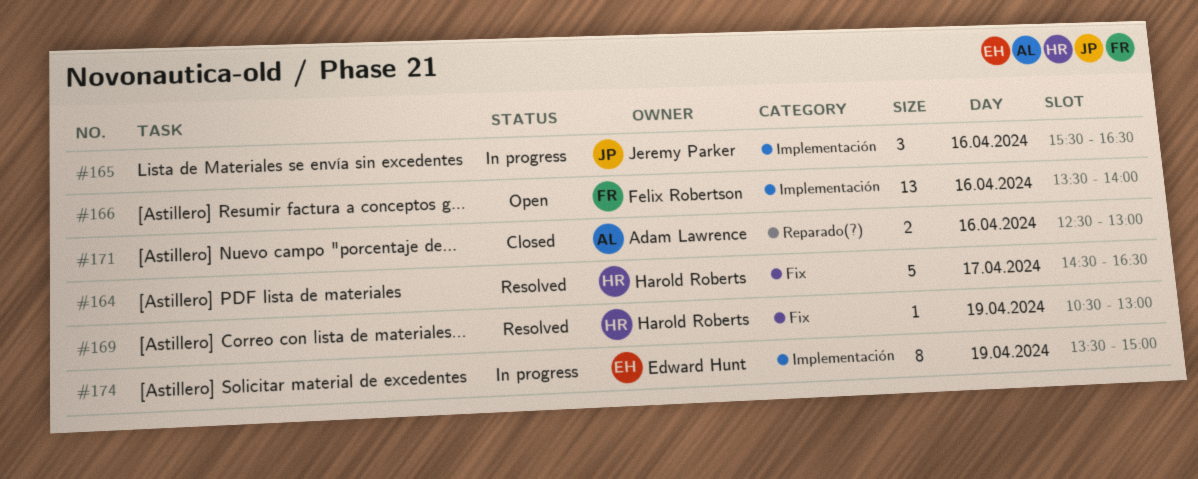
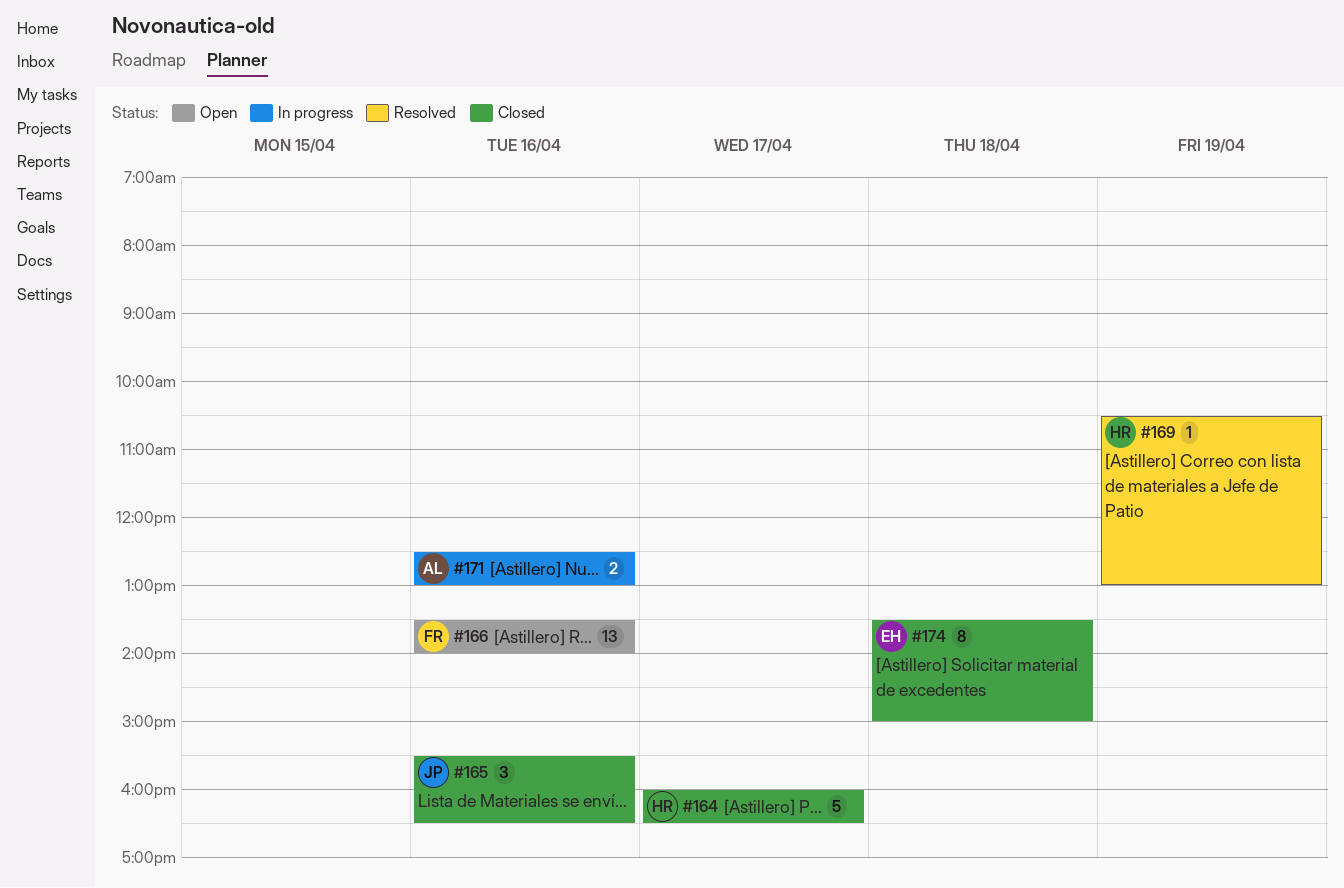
#164, status: Resolved -> Closed
#164, begins: 14:30 -> 16:00
#165, status: In progress -> Closed
#171, status: Closed -> In progress
#174, status: In progress -> Closed
#174, day: Apr 19 -> Apr 18

